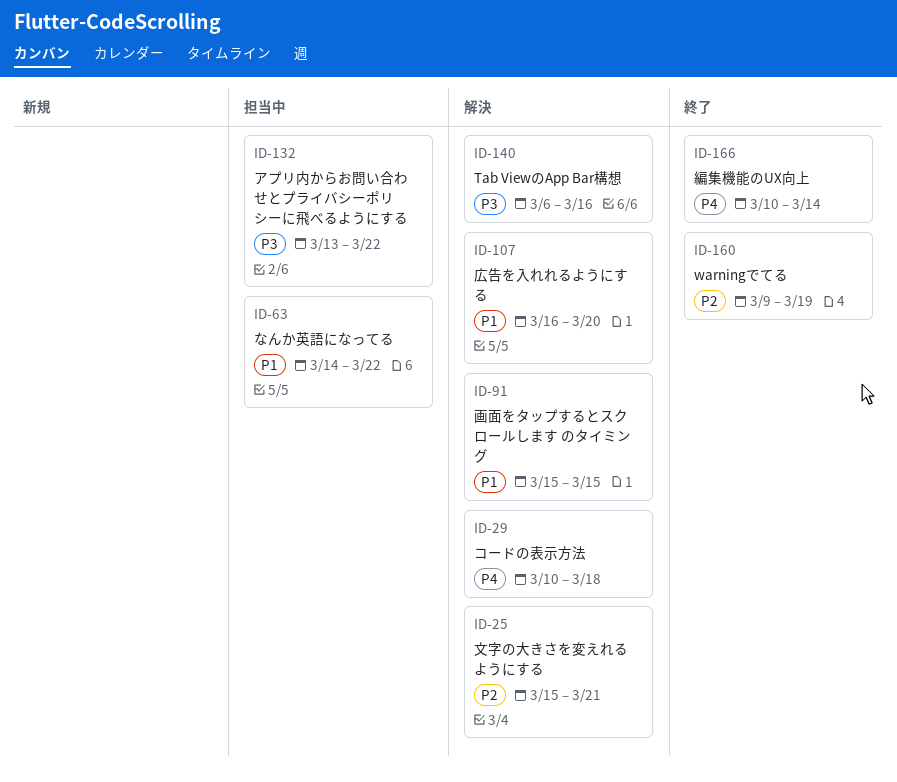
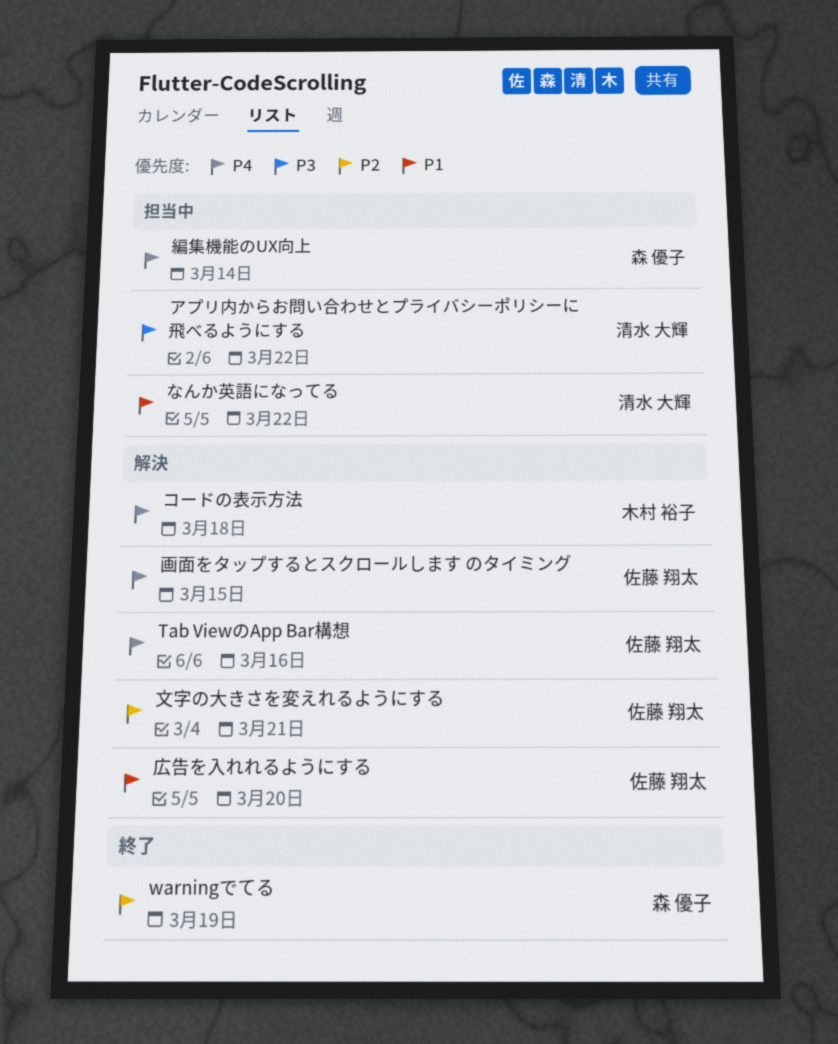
Tab ViewのApp Bar構想, priority: P3 -> P4
画面をタップするとスクロールします のタイミング, priority: P1 -> P4
編集機能のUX向上, status: 終了 -> 担当中

